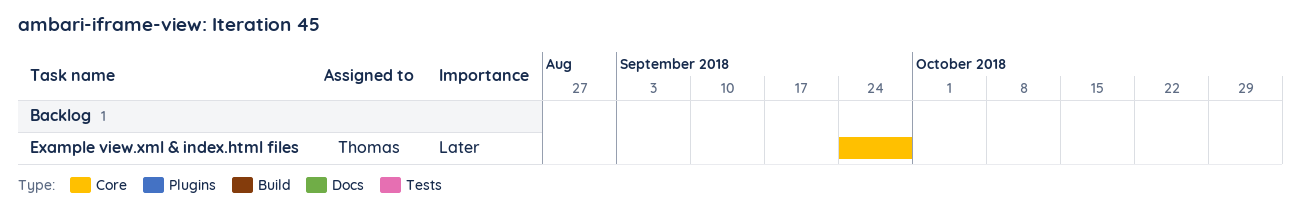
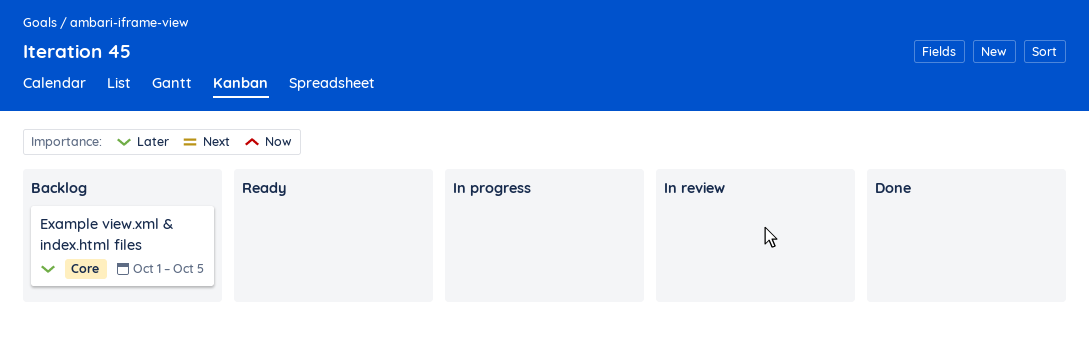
Example view.xml & index.html files, start: Sep 24 -> Oct 1
Example view.xml & index.html files, due: Sep 28 -> Oct 5

